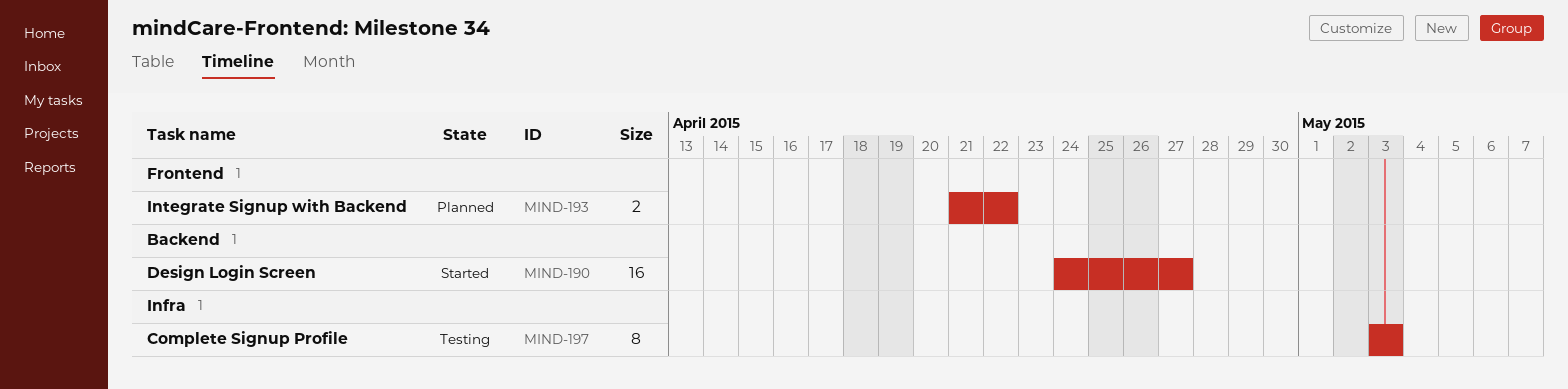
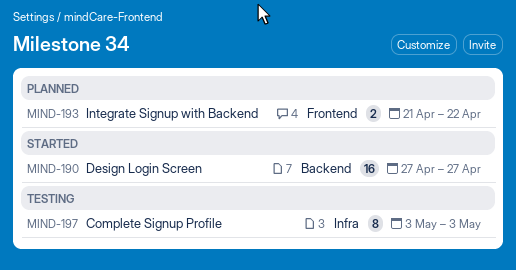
MIND-190, start: Apr 24 -> Apr 27

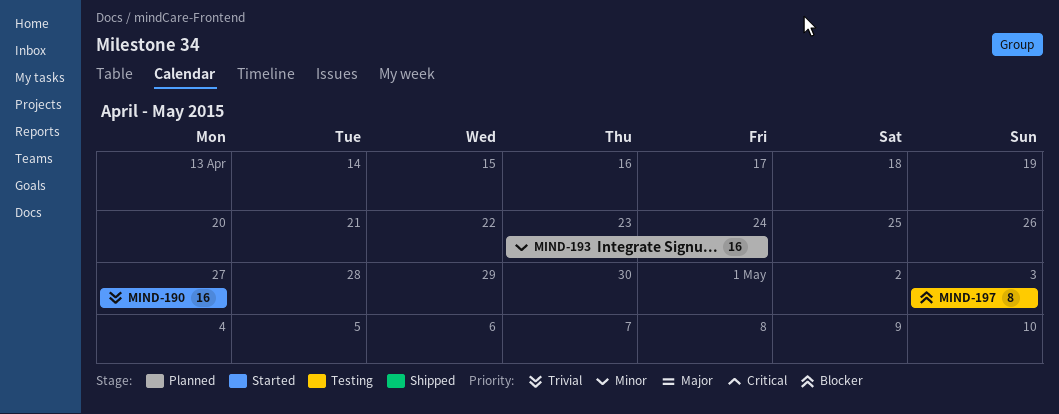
MIND-193, estimate: 2 -> 16
MIND-193, start: Apr 21 -> Apr 23
MIND-193, due: Apr 22 -> Apr 24

